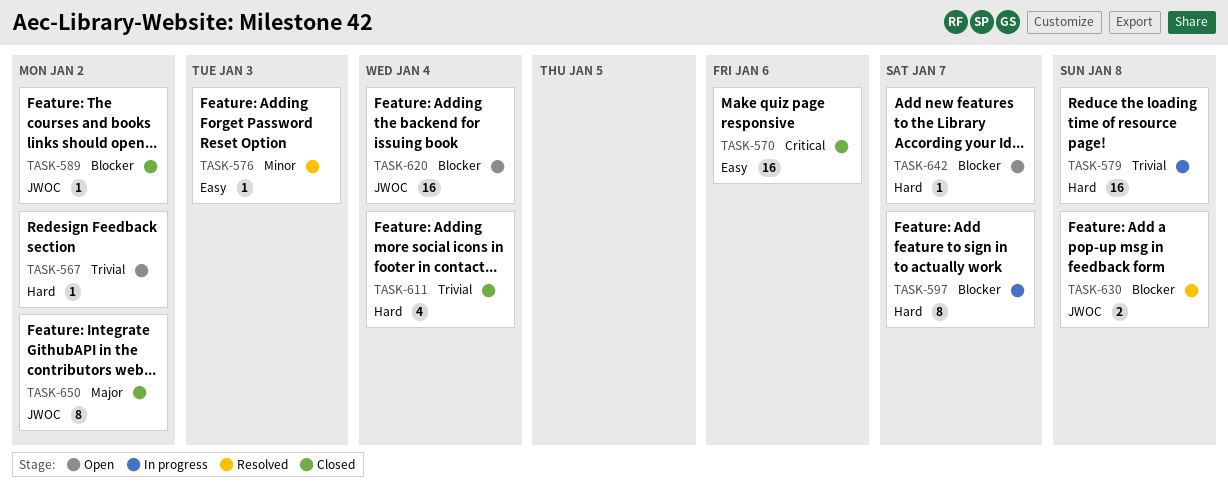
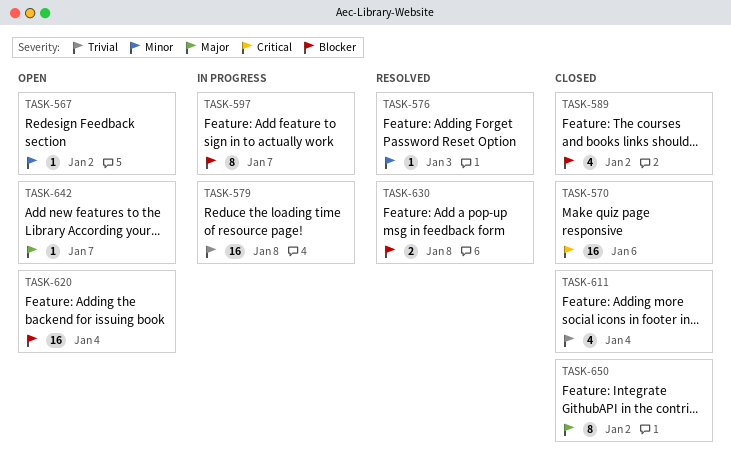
TASK-567, priority: Trivial -> Minor
TASK-589, estimate: 1 -> 4
TASK-642, priority: Blocker -> Major

